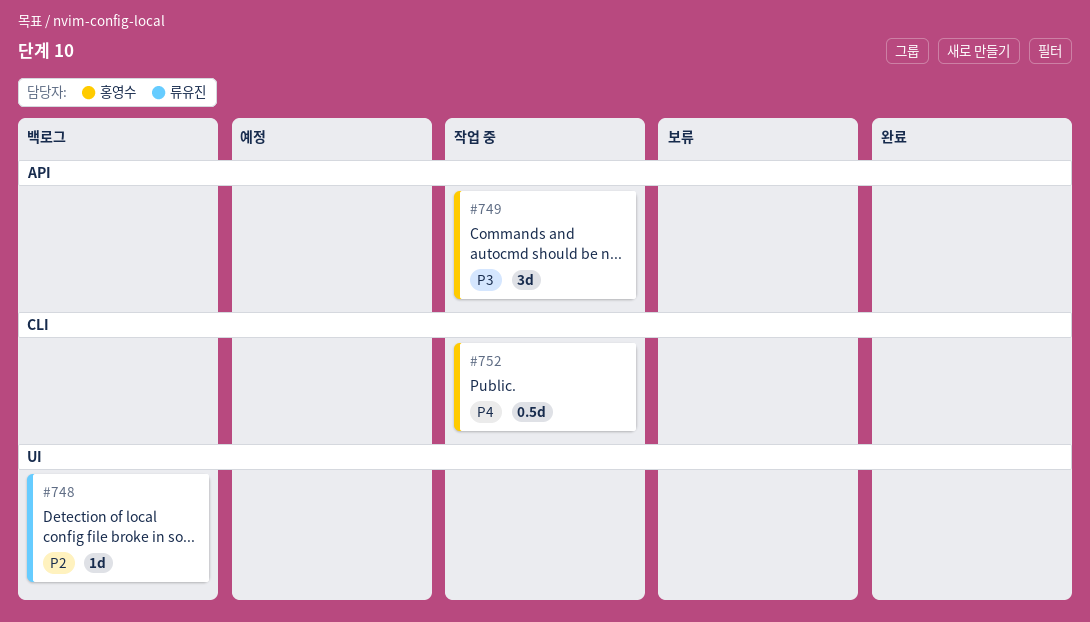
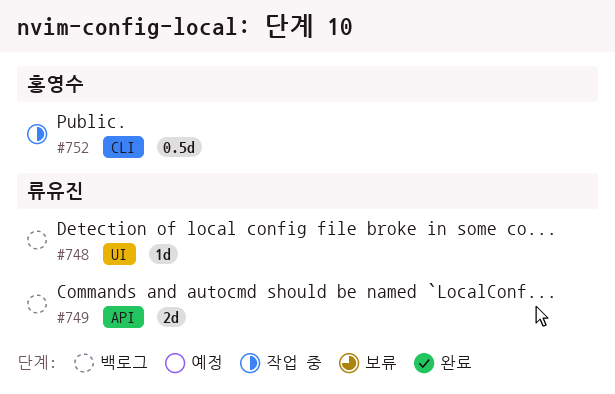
#749, status: 작업 중 -> 백로그
#749, owner: 홍영수 -> 류유진
#749, estimate: 3d -> 2d

